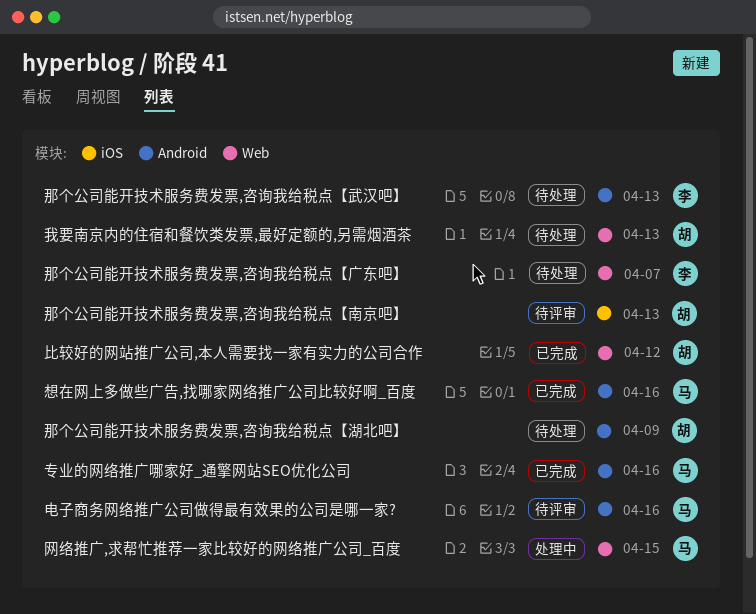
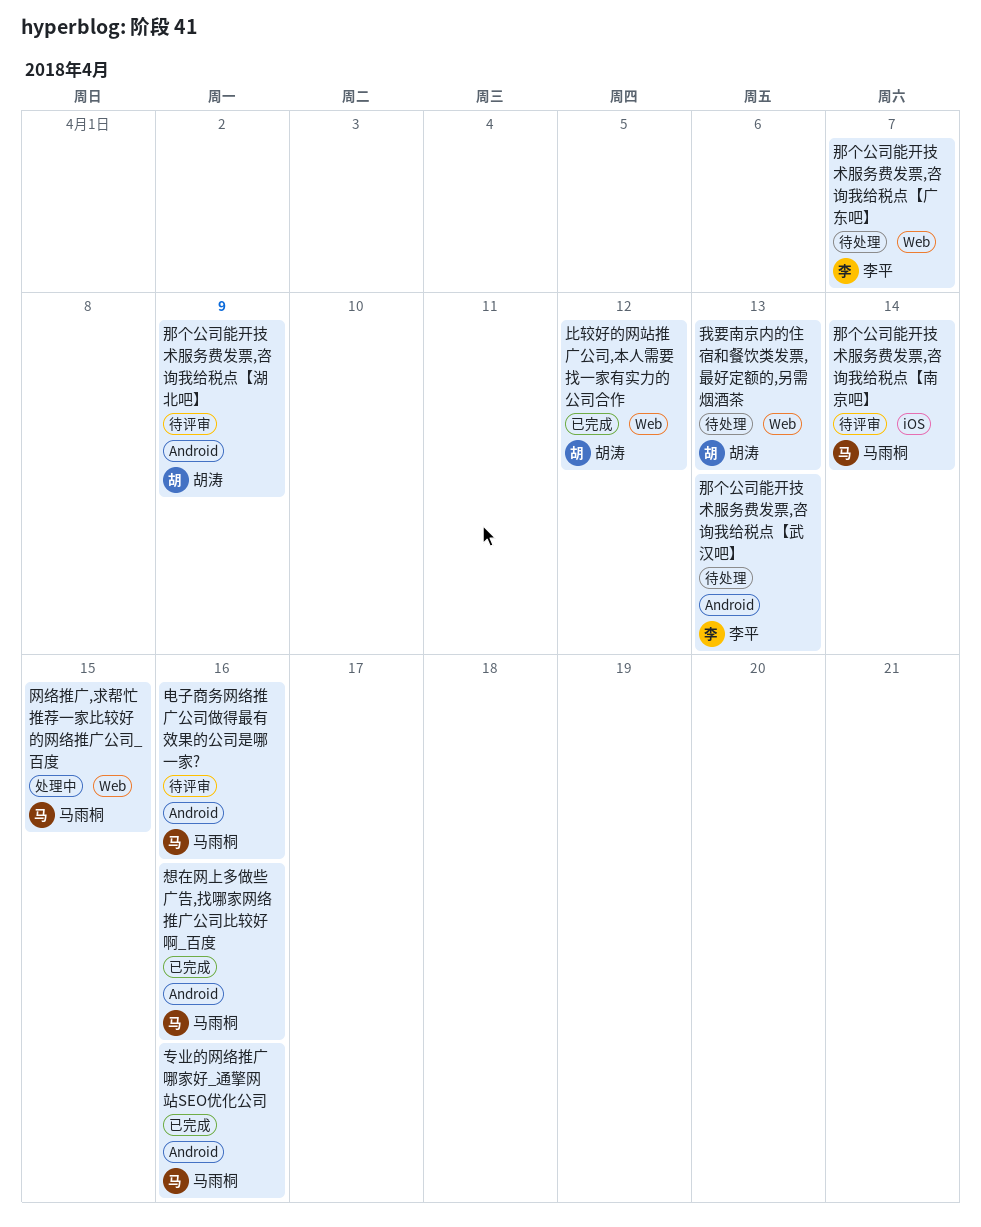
那个公司能开技术服务费发票,咨询我给税点【南京吧】, owner: 胡涛 -> 马雨桐
那个公司能开技术服务费发票,咨询我给税点【南京吧】, due: Apr 13 -> Apr 14
那个公司能开技术服务费发票,咨询我给税点【湖北吧】, status: 待处理 -> 待评审

